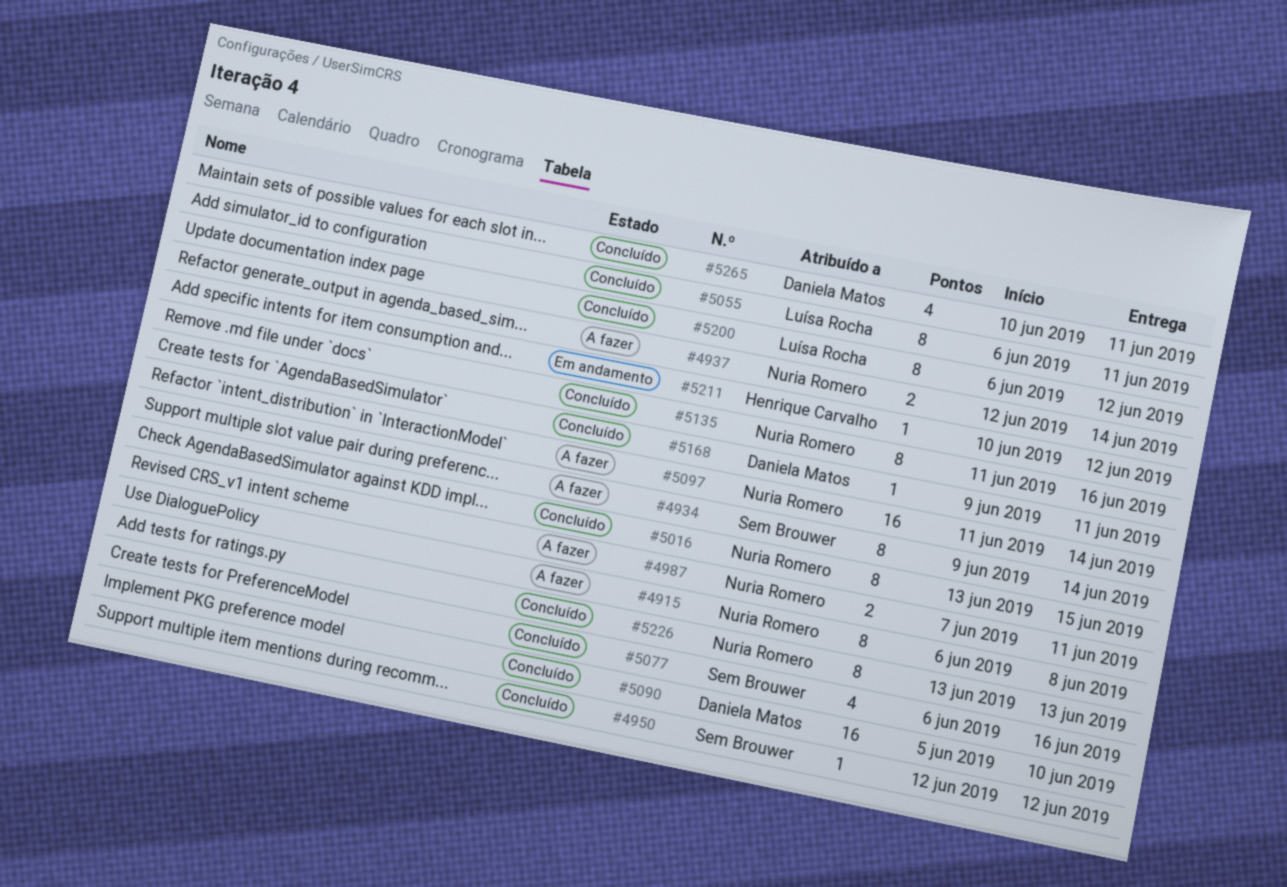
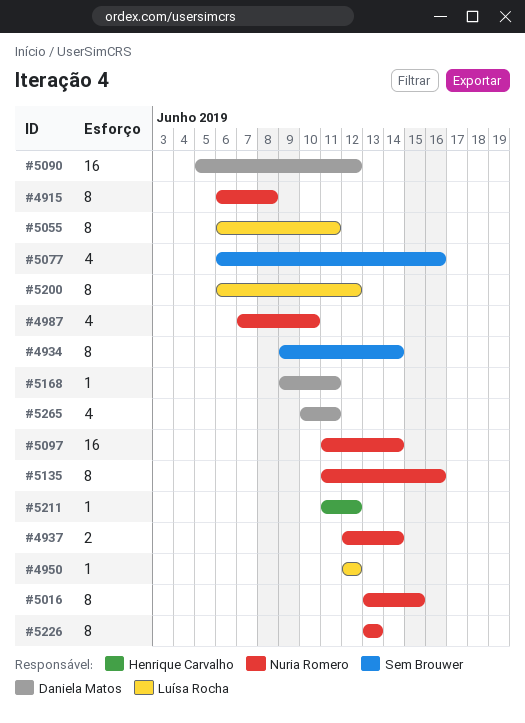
#4950, owner: Sem Brouwer -> Luísa Rocha
#4987, estimate: 2 -> 4
#4987, due: Jun 11 -> Jun 10
#5090, due: Jun 10 -> Jun 12
#5211, start: Jun 10 -> Jun 11

